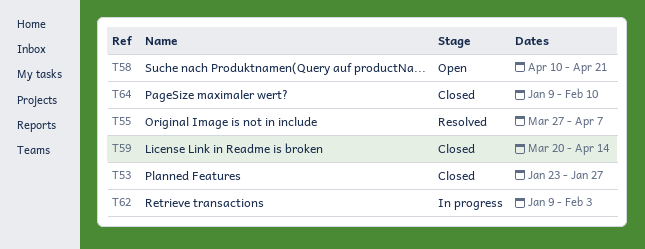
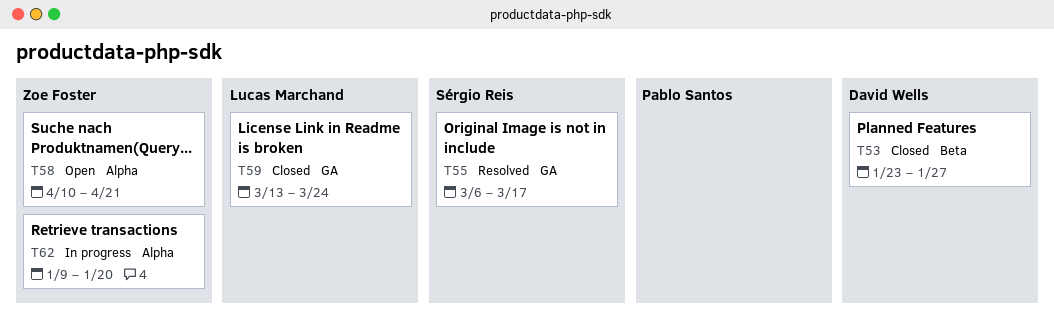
T55, start: Mar 27 -> Mar 6
T55, due: Apr 7 -> Mar 17
T59, start: Mar 20 -> Mar 13
T59, due: Apr 14 -> Mar 24
T62, due: Feb 3 -> Jan 20
T64: present -> none

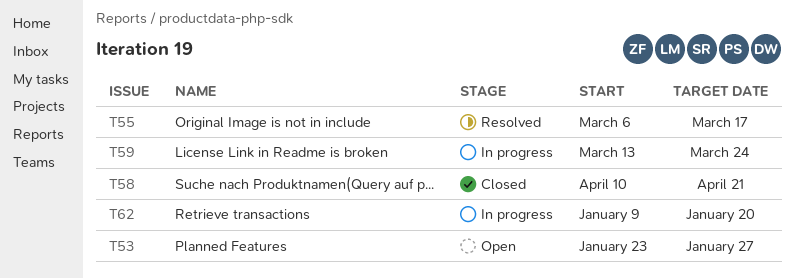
T53, status: Closed -> Open
T58, status: Open -> Closed
T59, status: Closed -> In progress

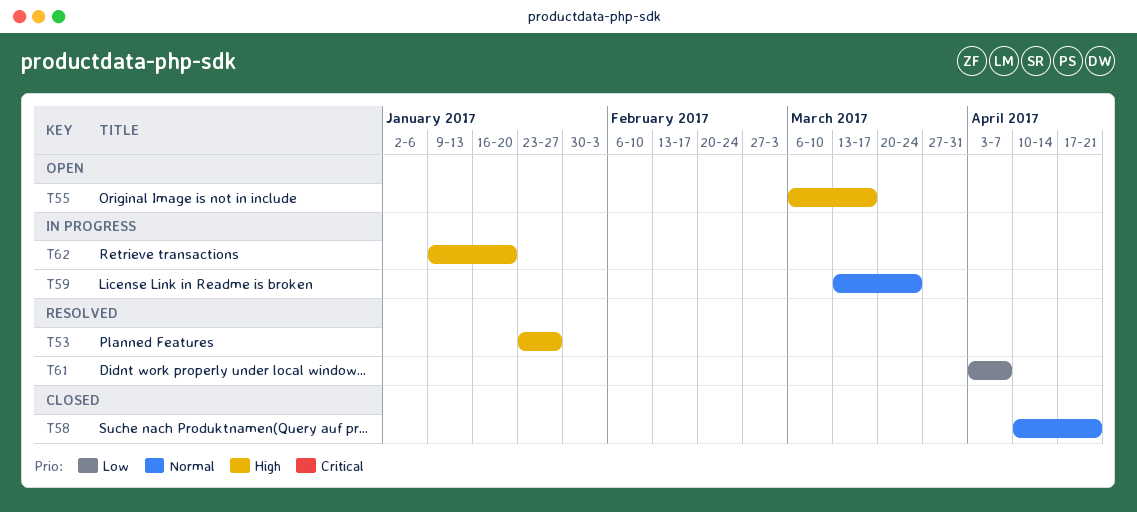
T53, status: Open -> Resolved
T55, status: Resolved -> Open
T61: none -> present

